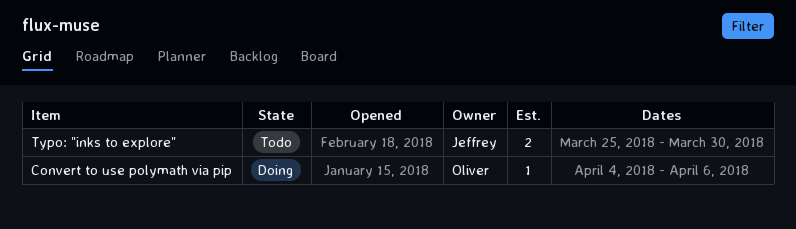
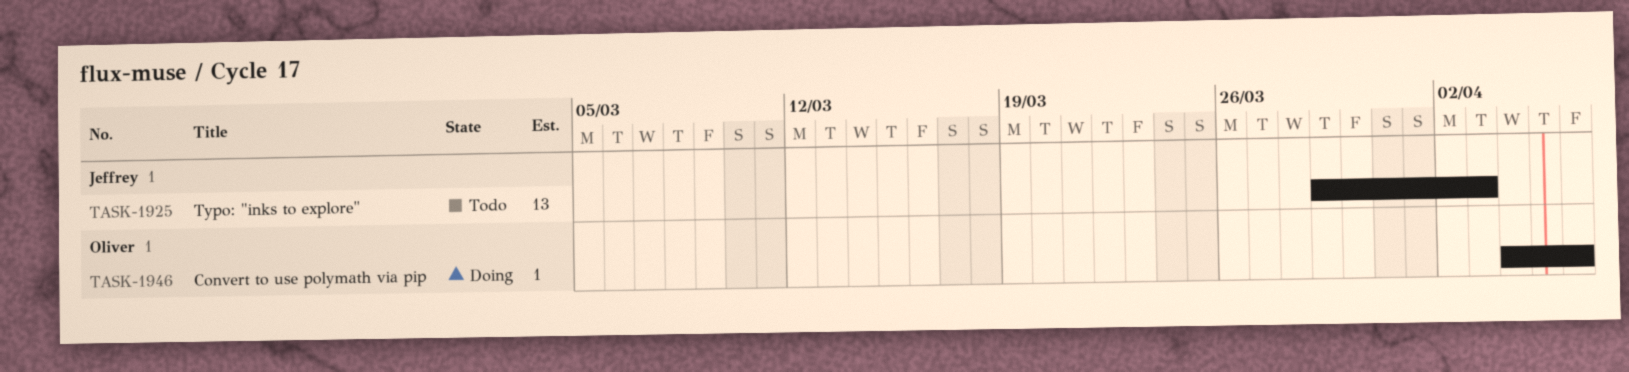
Typo: "inks to explore", estimate: 2 -> 13
Typo: "inks to explore", start: Mar 25 -> Mar 29
Typo: "inks to explore", due: Mar 30 -> Apr 3

